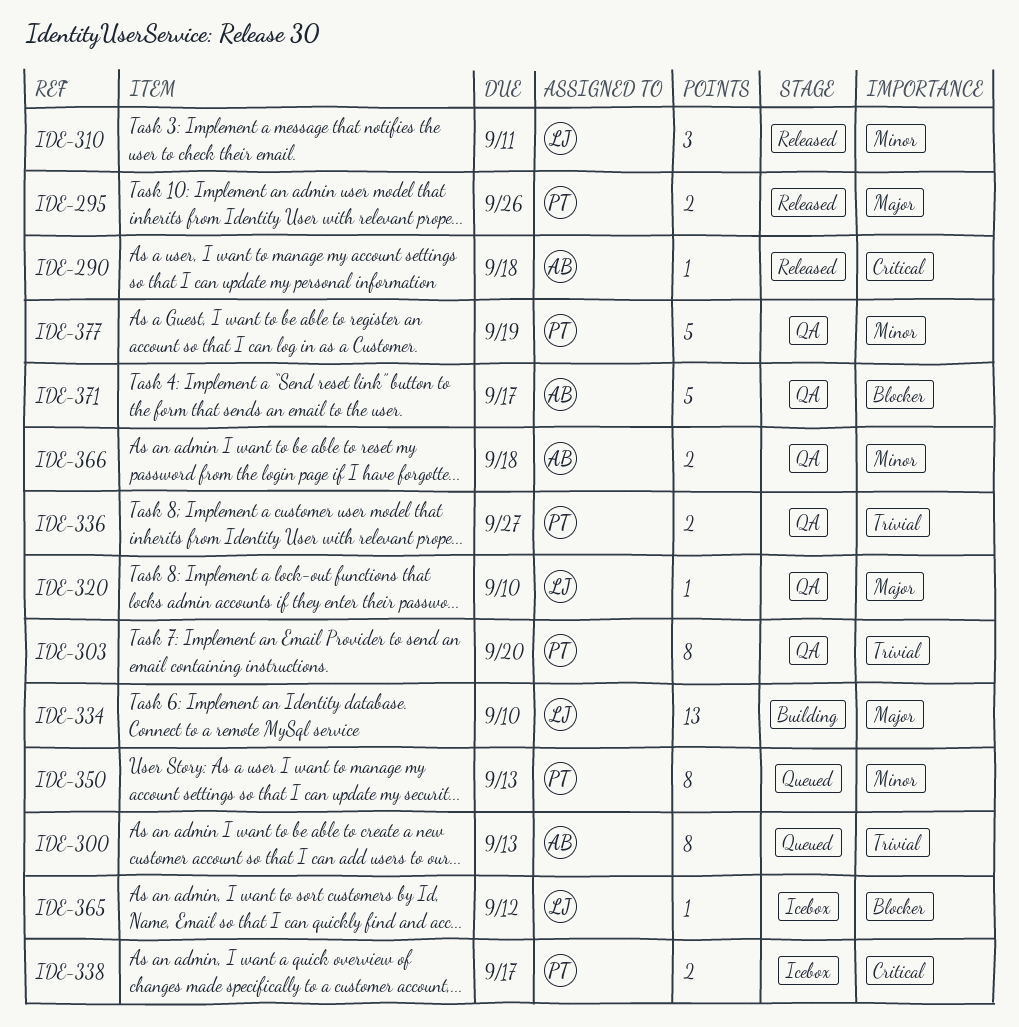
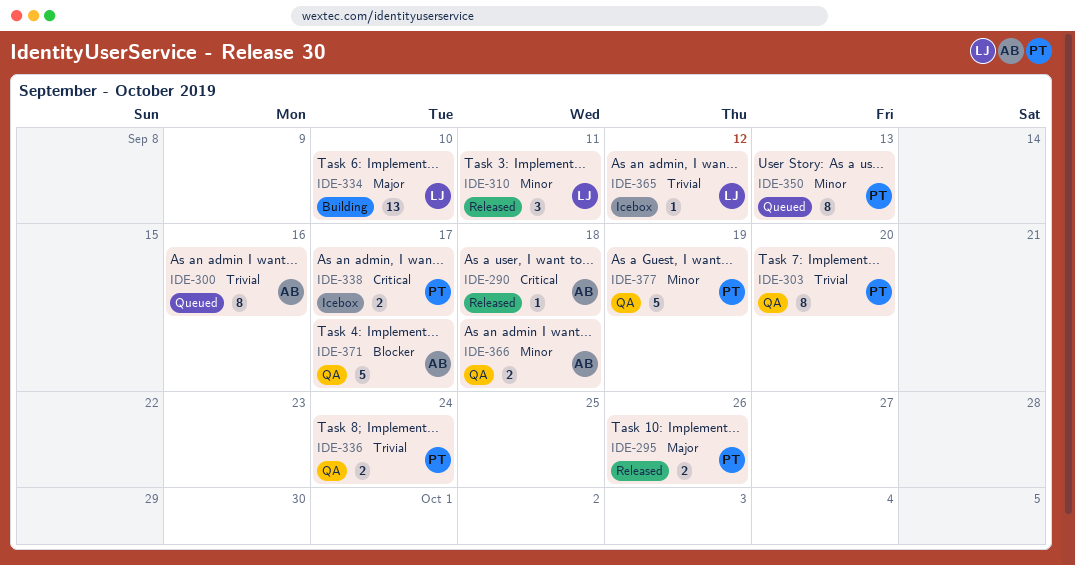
IDE-300, due: Sep 13 -> Sep 16
IDE-320: present -> none
IDE-336, due: Sep 27 -> Sep 24
IDE-365, priority: Blocker -> Trivial

